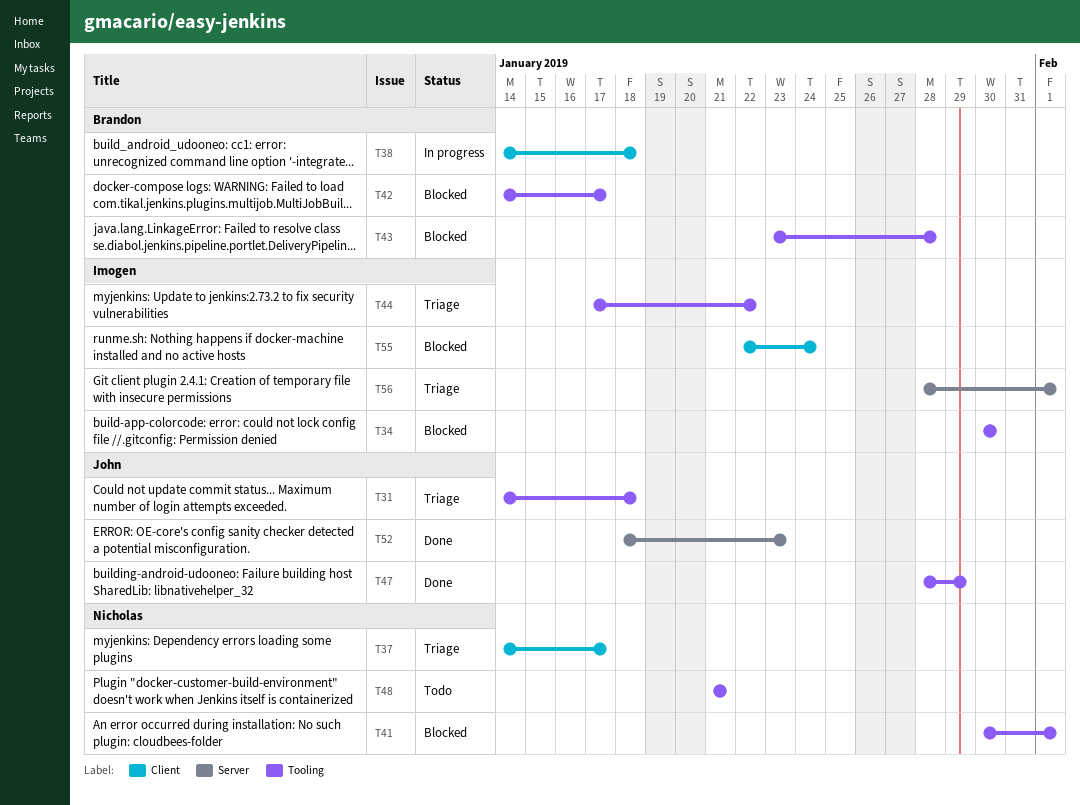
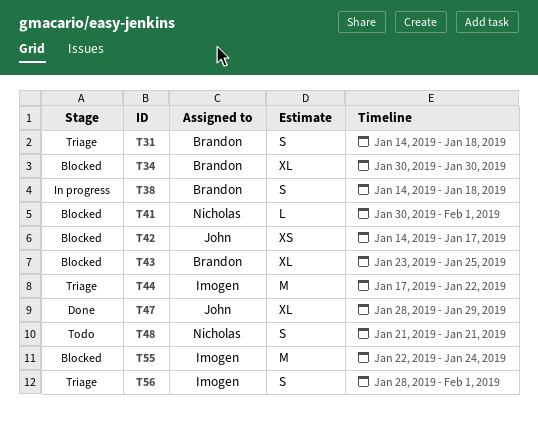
T31, owner: John -> Brandon
T34, owner: Imogen -> Brandon
T37: present -> none
T42, owner: Brandon -> John
T43, due: Jan 28 -> Jan 25
T52: present -> none

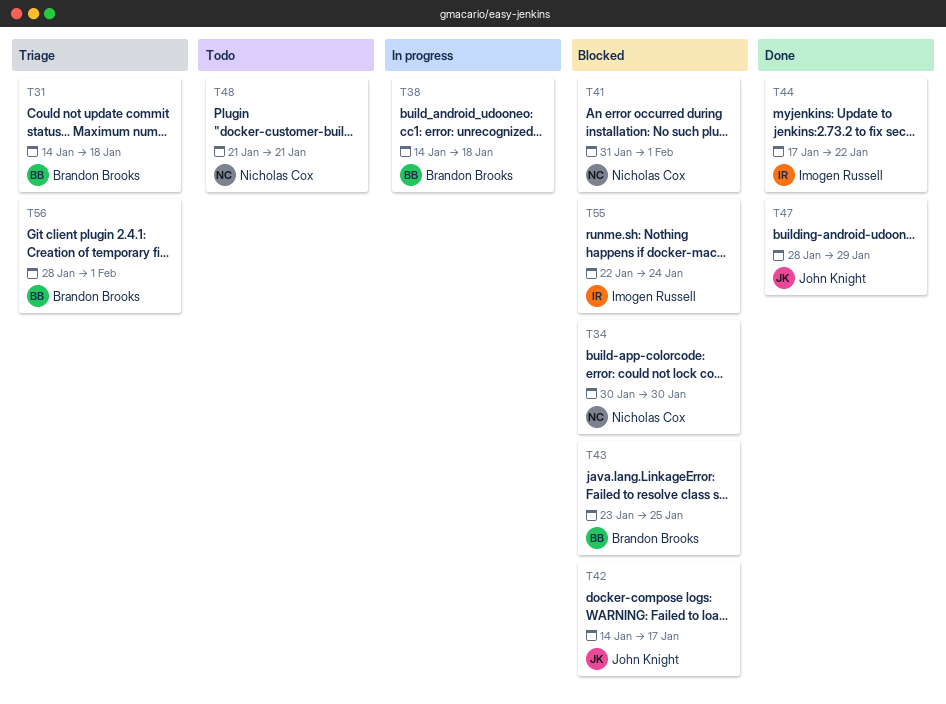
T34, owner: Brandon Brooks -> Nicholas Cox
T41, start: Jan 30 -> Jan 31
T44, status: Triage -> Done
T56, owner: Imogen Russell -> Brandon Brooks

